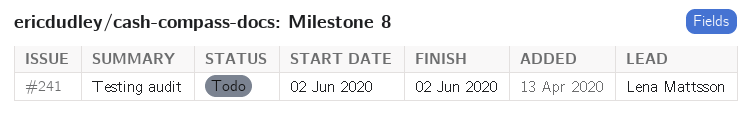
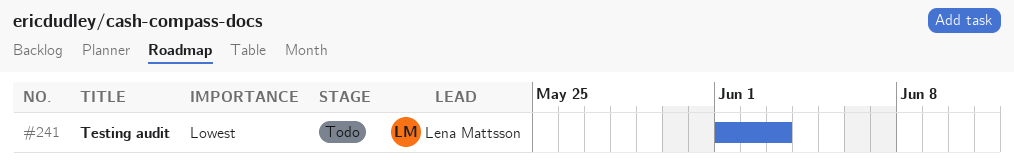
#241, start: Jun 2 -> Jun 1
#241, due: Jun 2 -> Jun 3

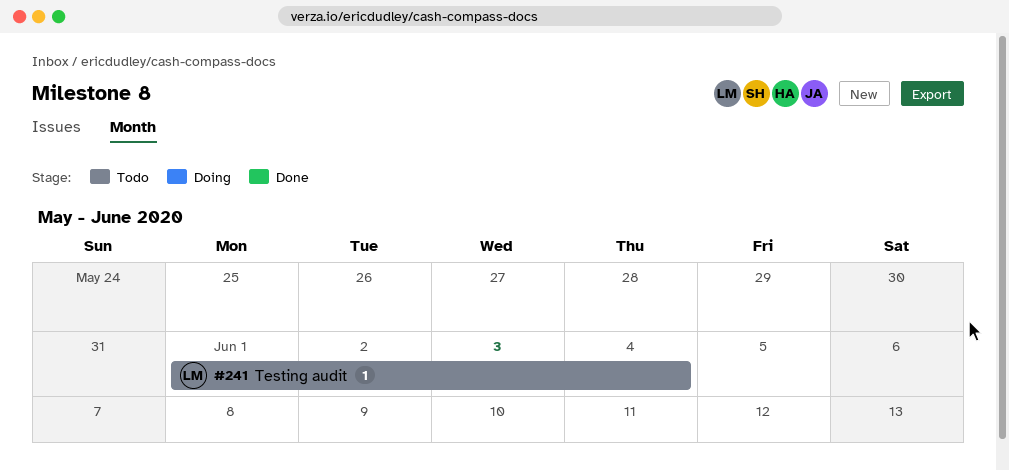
#241, due: Jun 3 -> Jun 4

